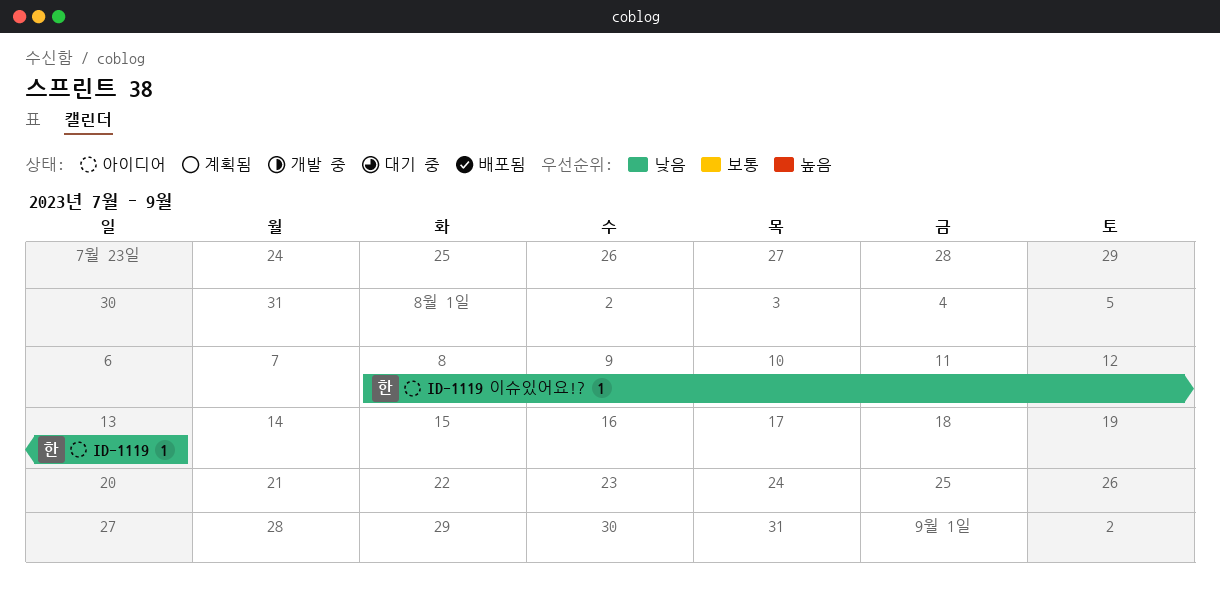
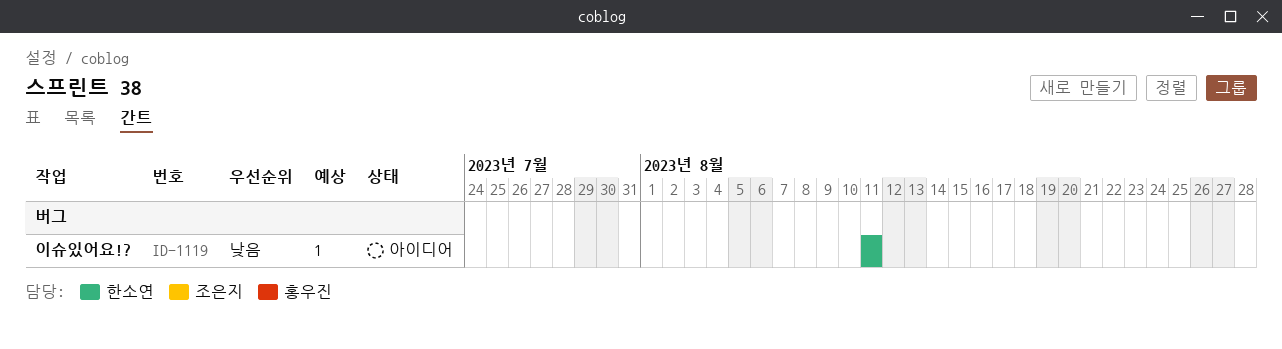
ID-1119, start: Aug 8 -> Aug 11
ID-1119, due: Aug 13 -> Aug 11

